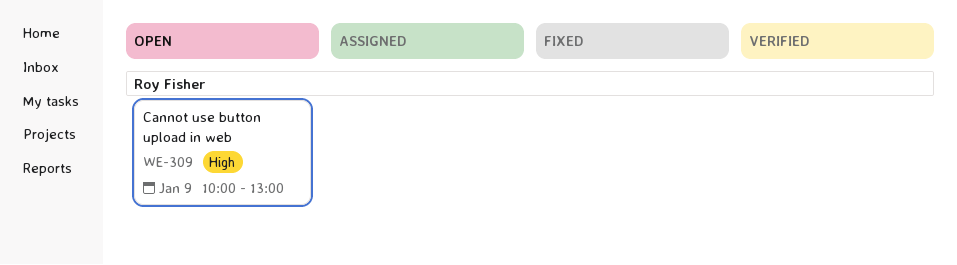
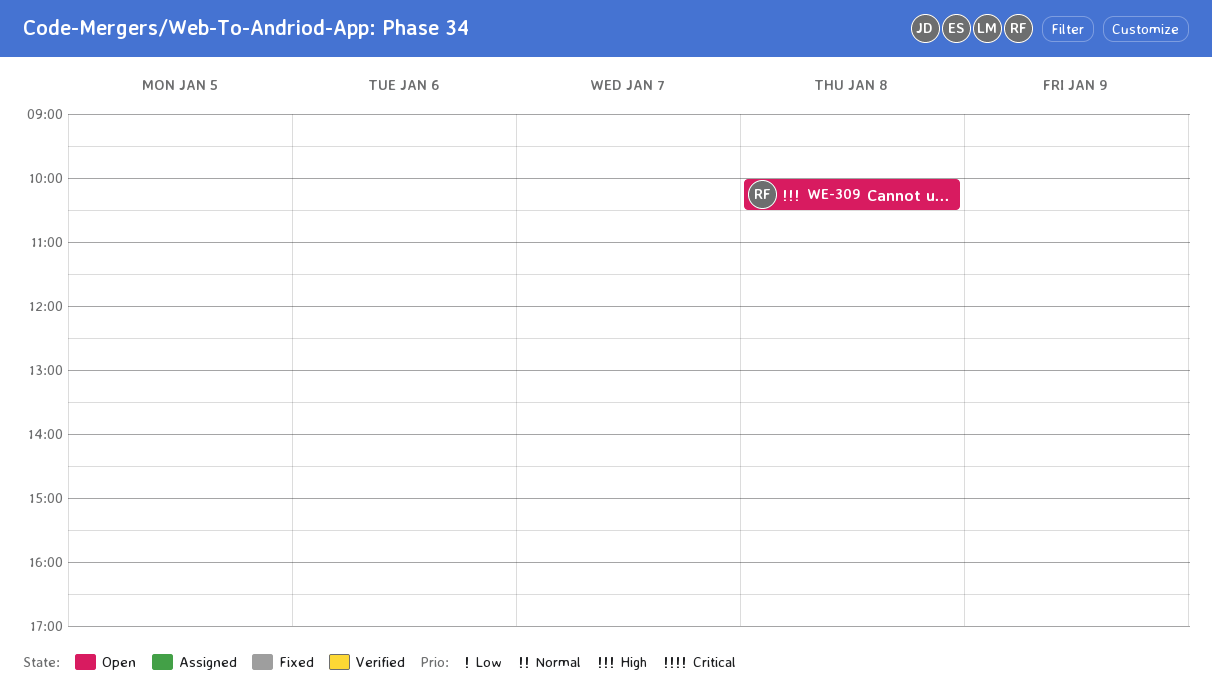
WE-309, day: Jan 9 -> Jan 8
WE-309, ends: 13:00 -> 10:30

